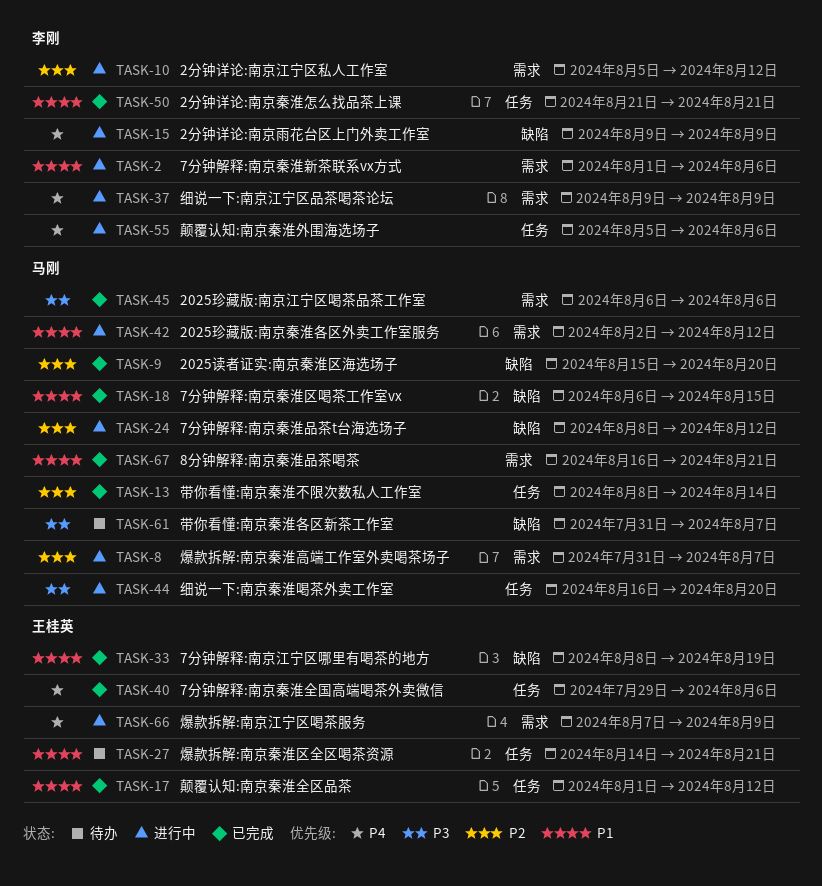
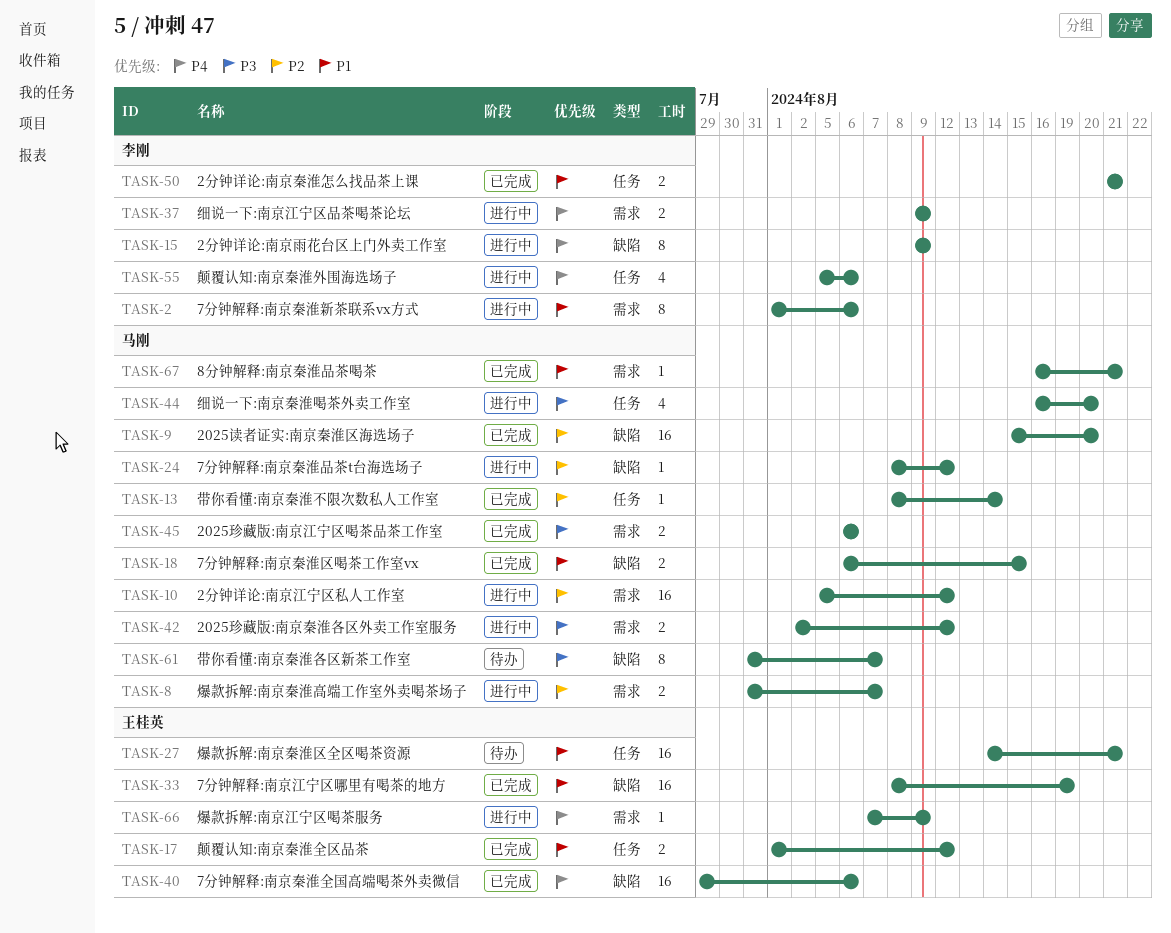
TASK-10, owner: 李刚 -> 马刚
TASK-40, label: 任务 -> 缺陷
TASK-42, priority: P1 -> P3

